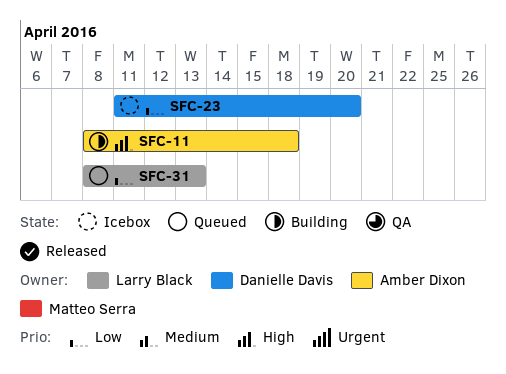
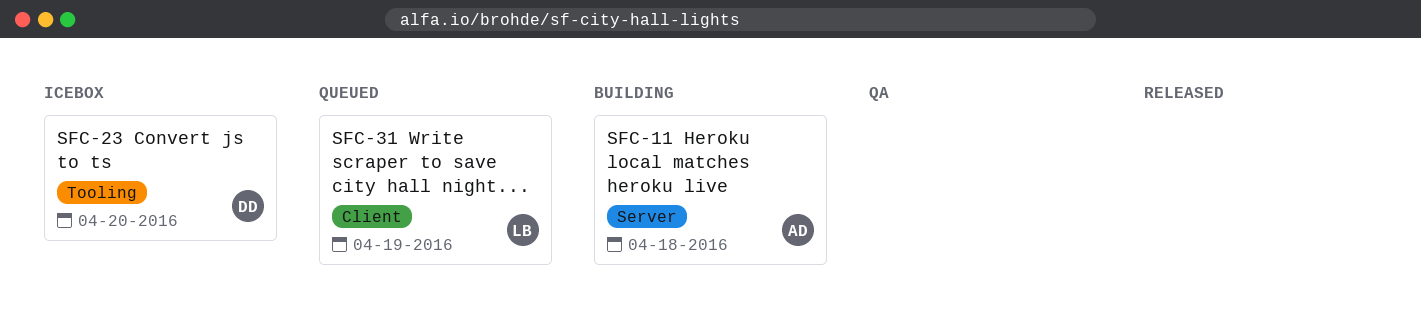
SFC-31, due: Apr 13 -> Apr 19

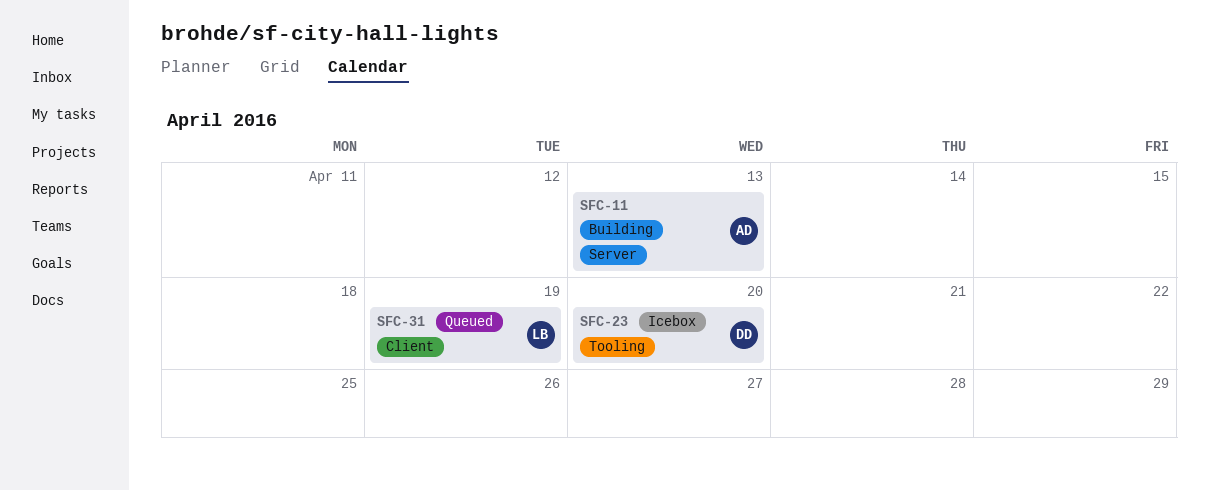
SFC-11, due: Apr 18 -> Apr 13

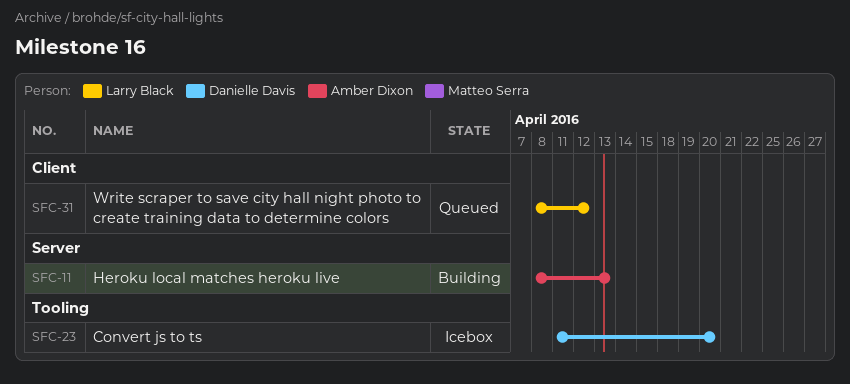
SFC-31, due: Apr 19 -> Apr 12

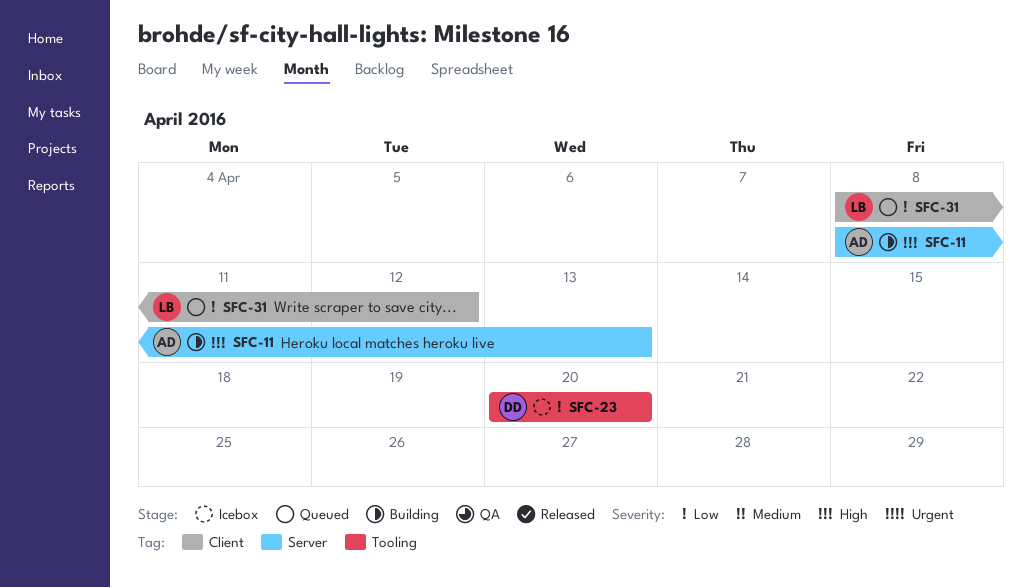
SFC-23, start: Apr 11 -> Apr 20

